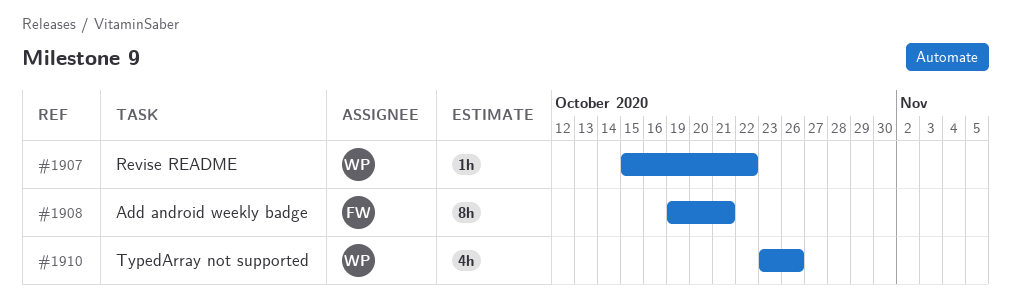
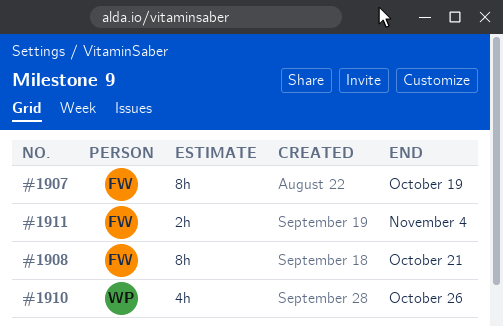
#1907, owner: WP -> FW
#1907, estimate: 1h -> 8h
#1907, due: Oct 22 -> Oct 19
#1911: none -> present

